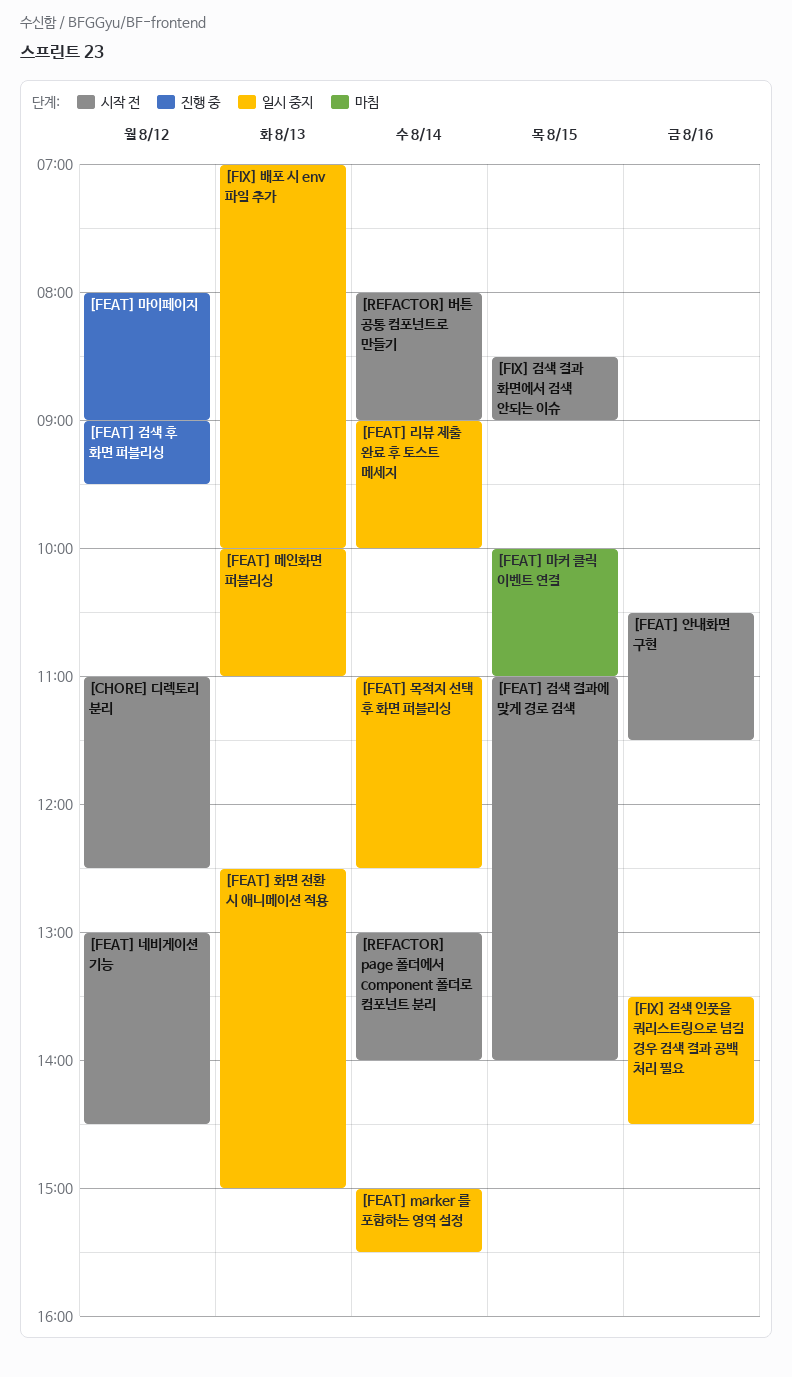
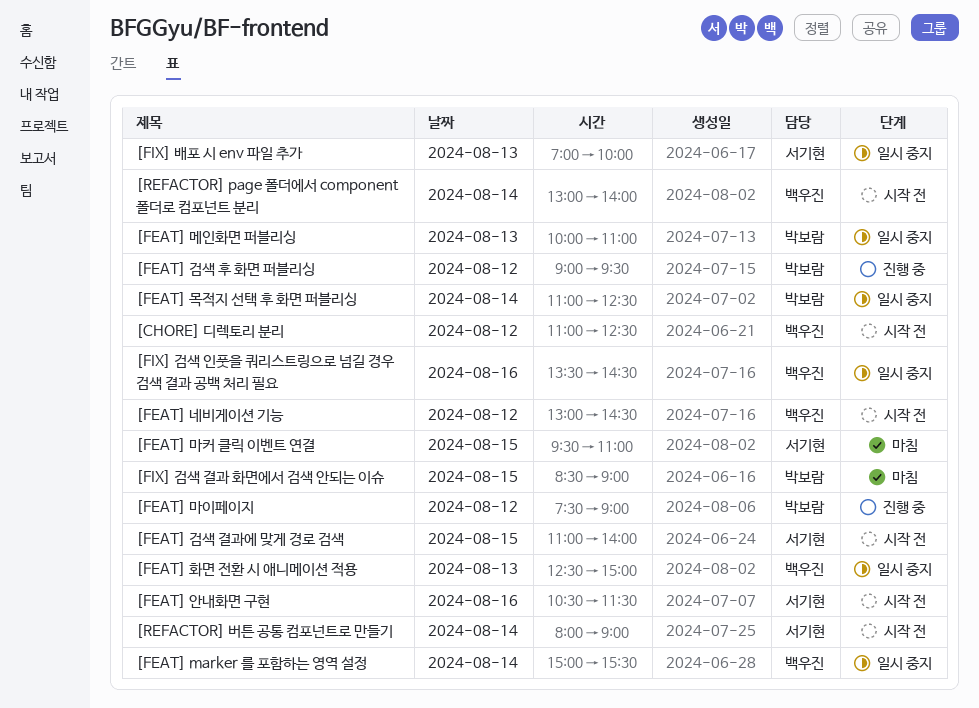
[FEAT] 리뷰 제출 완료 후 토스트 메세지: present -> none
[FEAT] 마이페이지, begins: 08:00 -> 07:30
[FEAT] 마커 클릭 이벤트 연결, begins: 10:00 -> 09:30
[FIX] 검색 결과 화면에서 검색 안되는 이슈, status: 시작 전 -> 마침

